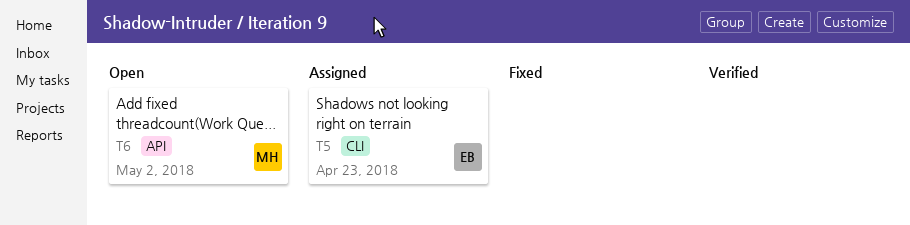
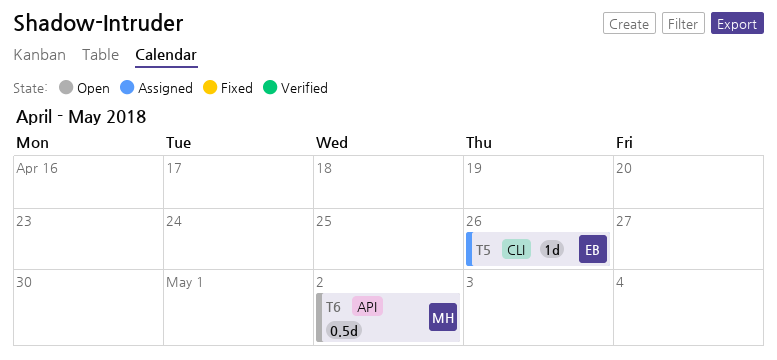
T5, due: Apr 23 -> Apr 26

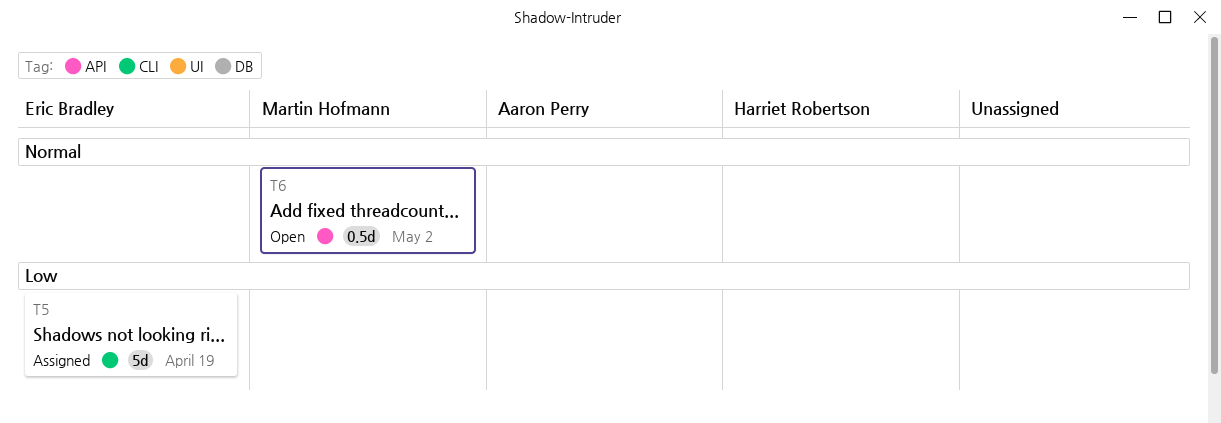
T5, estimate: 1d -> 5d
T5, due: Apr 26 -> Apr 19

